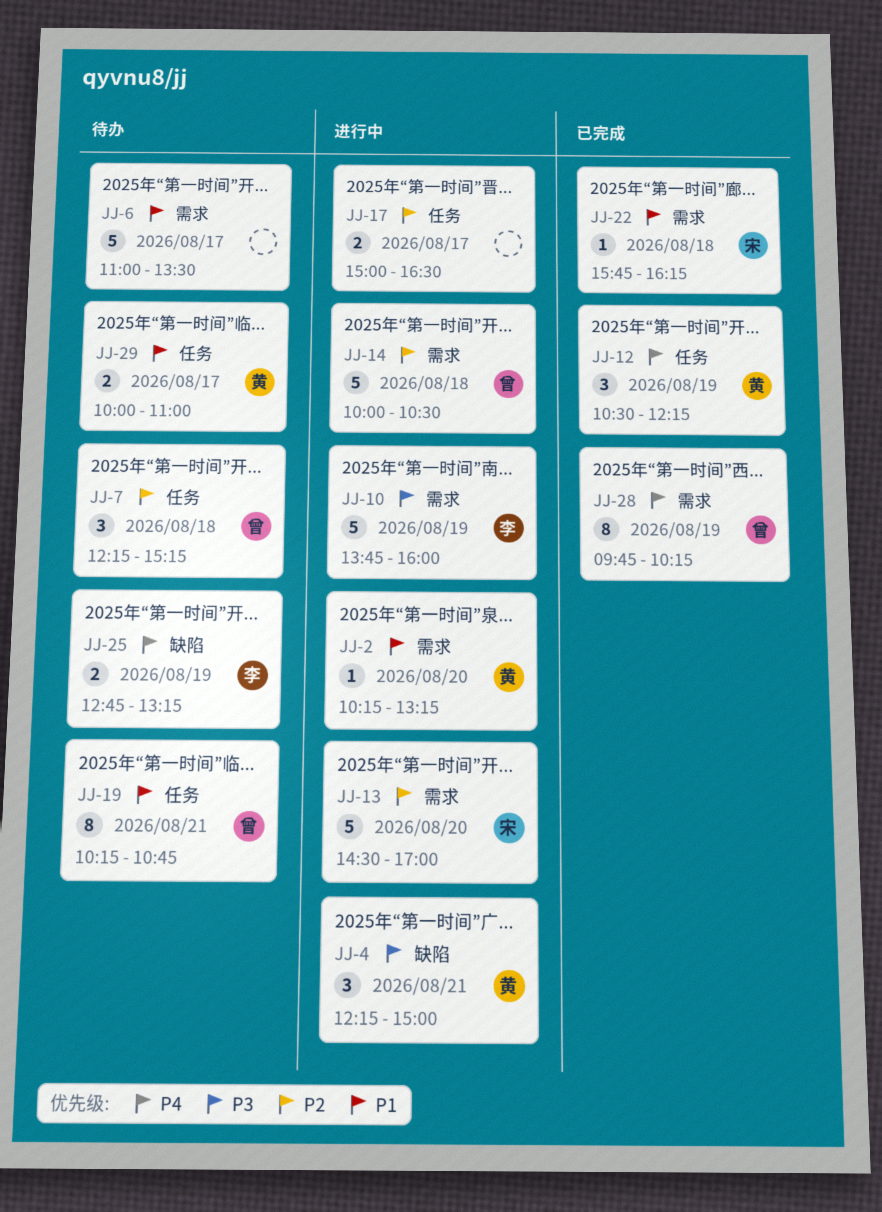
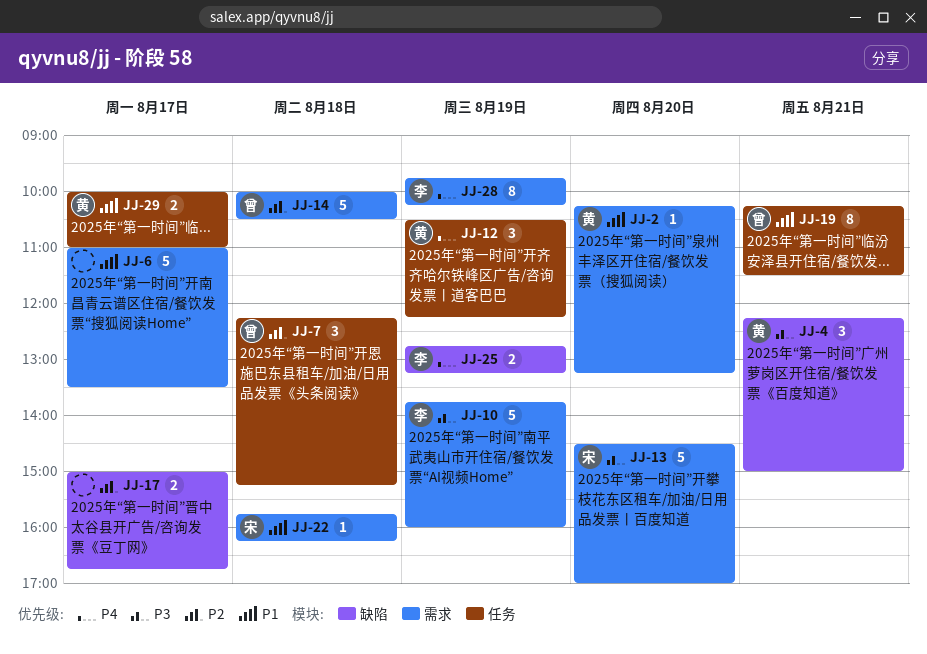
JJ-13, priority: P2 -> P3
JJ-17, label: 任务 -> 缺陷
JJ-17, ends: 16:30 -> 16:45
JJ-19, ends: 10:45 -> 11:30
JJ-28, owner: 曾 -> 李

